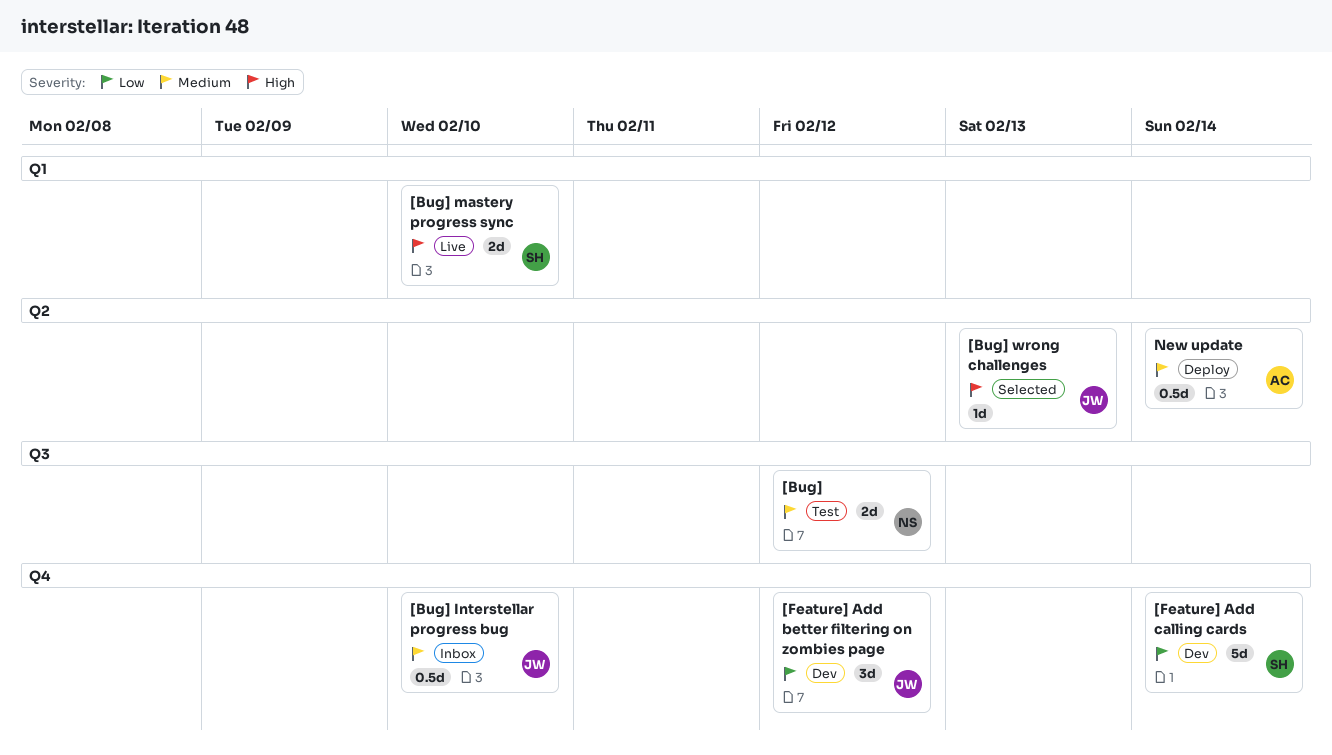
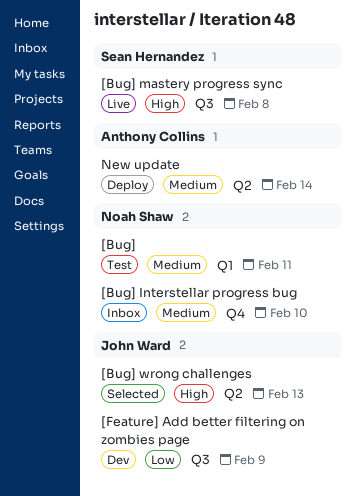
[Bug], label: Q3 -> Q1
[Bug], due: Feb 12 -> Feb 11
[Bug] Interstellar progress bug, owner: John Ward -> Noah Shaw
[Bug] mastery progress sync, label: Q1 -> Q3
[Bug] mastery progress sync, due: Feb 10 -> Feb 8
[Feature] Add better filtering on zombies page, label: Q4 -> Q3
[Feature] Add better filtering on zombies page, due: Feb 12 -> Feb 9
[Feature] Add calling cards: present -> none

